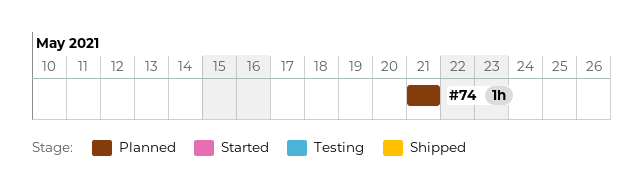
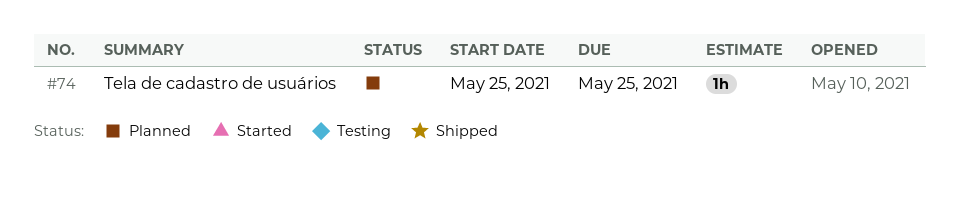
#74, start: May 21 -> May 25
#74, due: May 21 -> May 25

